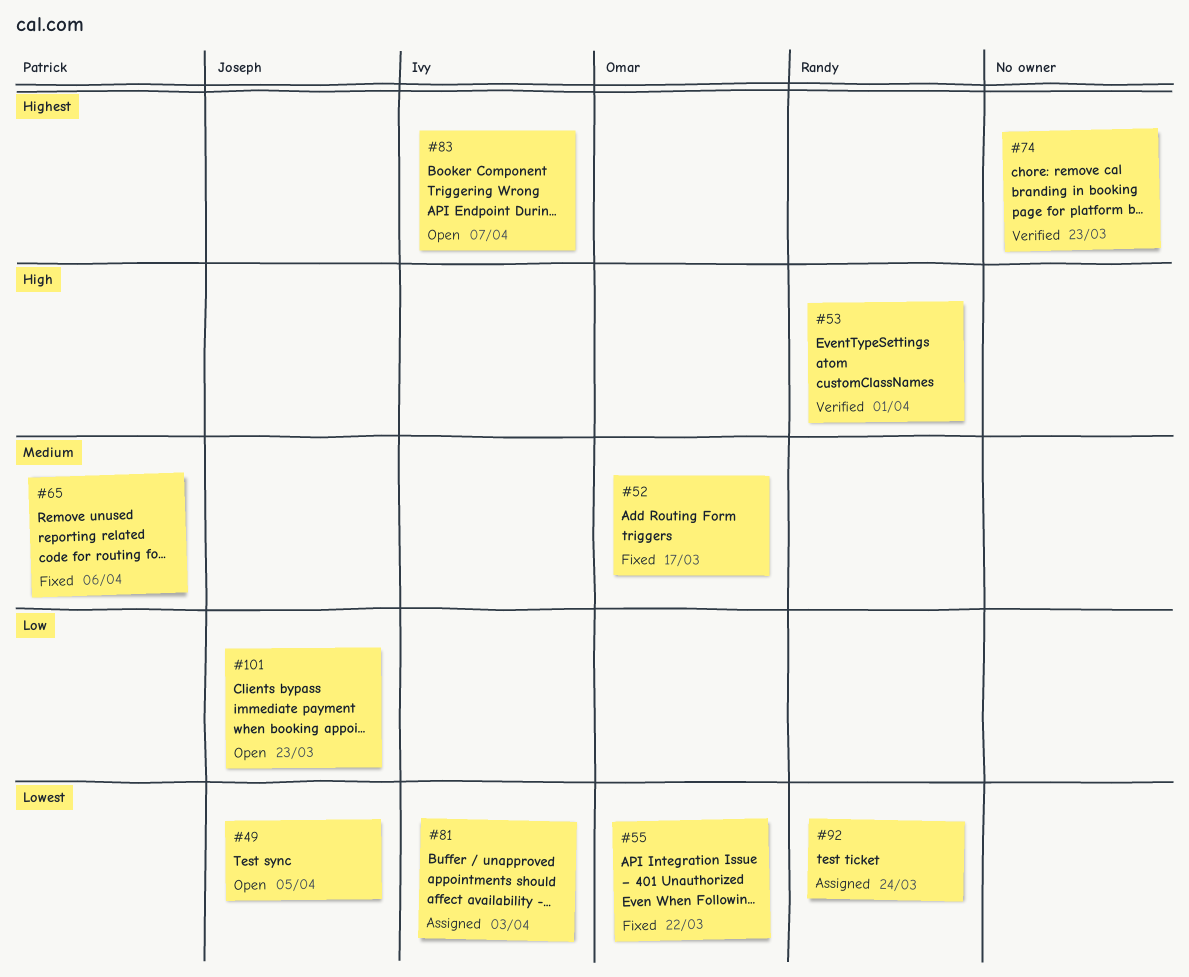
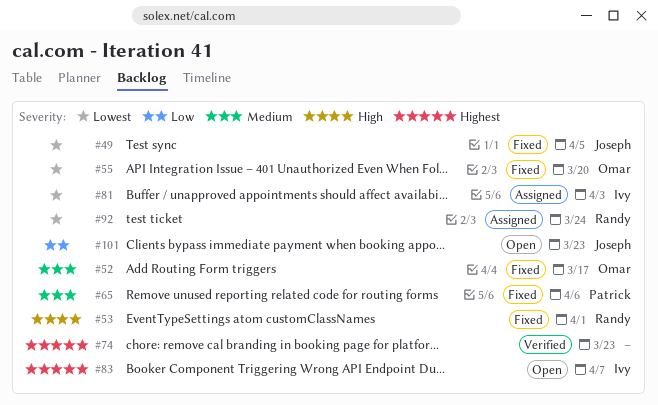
#49, status: Open -> Fixed
#53, status: Verified -> Fixed
#55, due: Mar 22 -> Mar 20

